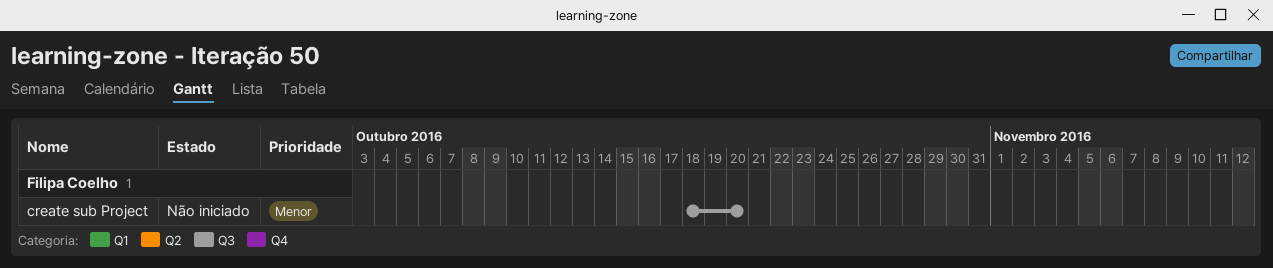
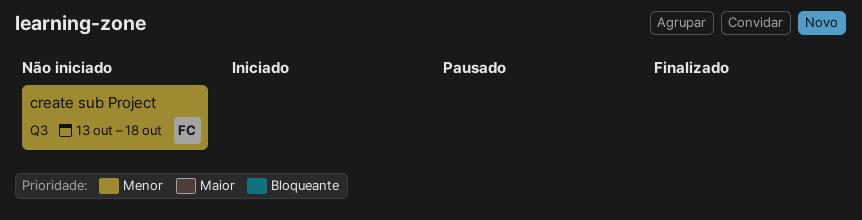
create sub Project, start: Oct 18 -> Oct 13
create sub Project, due: Oct 20 -> Oct 18

